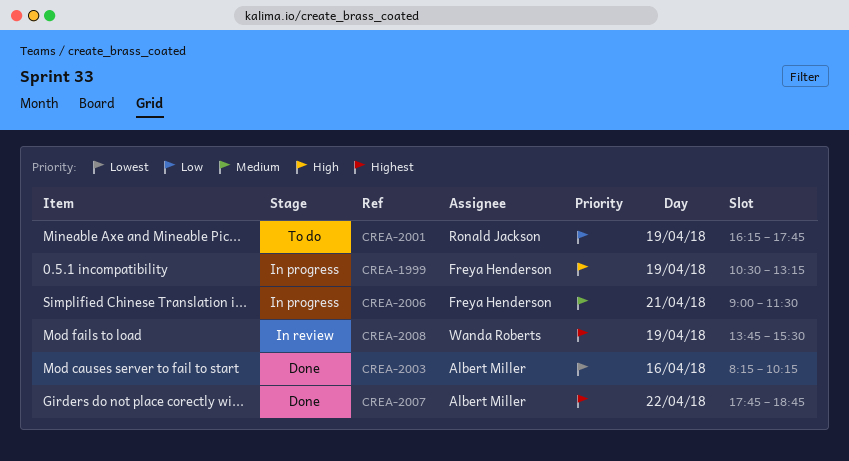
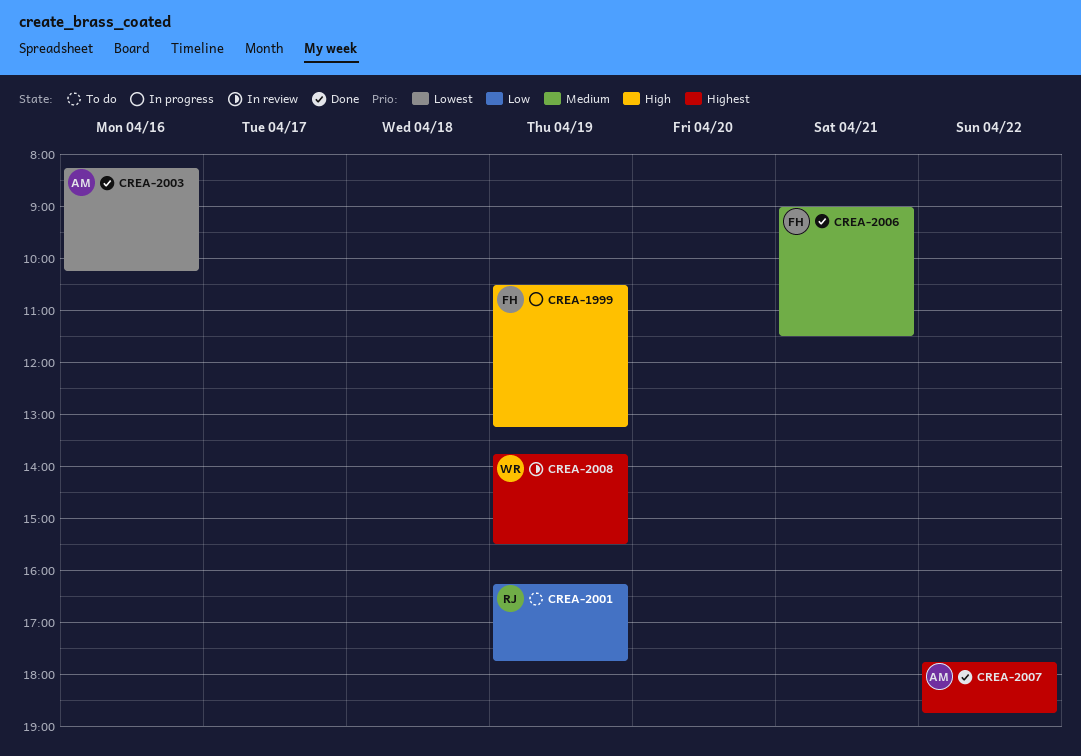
CREA-2006, status: In progress -> Done

